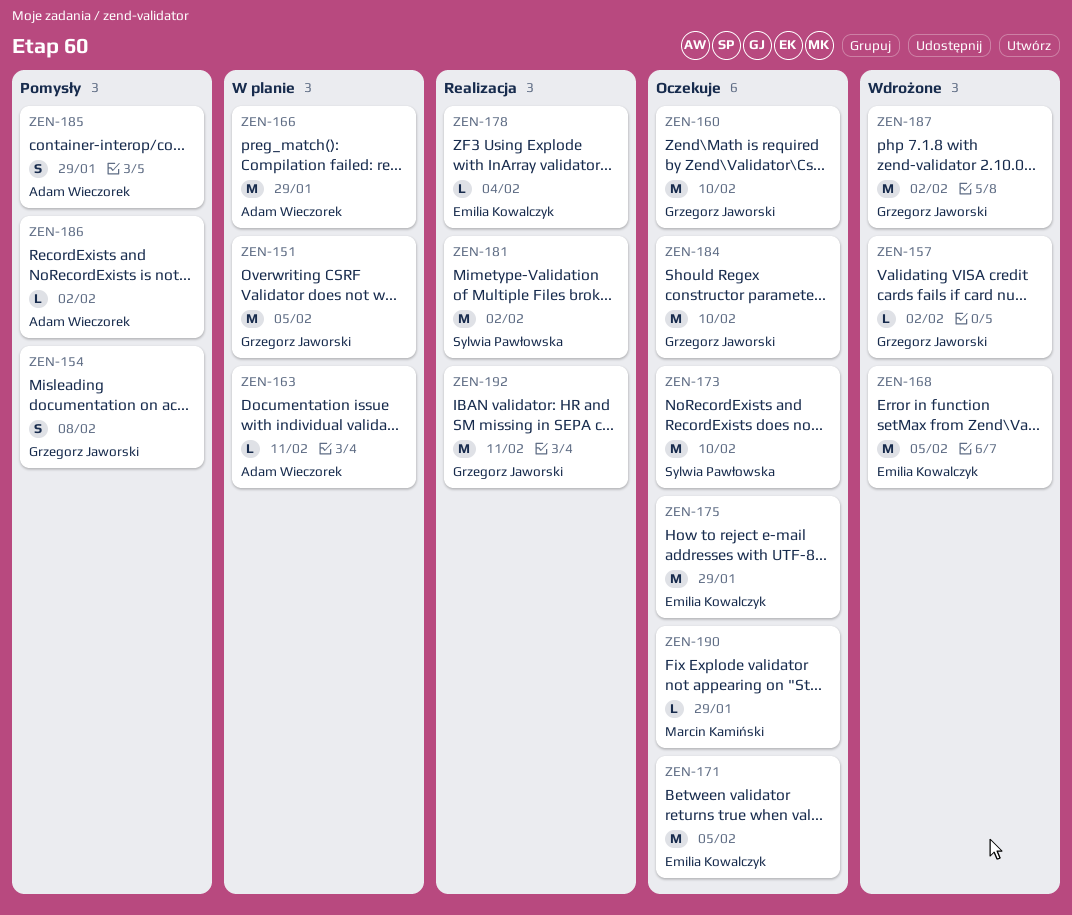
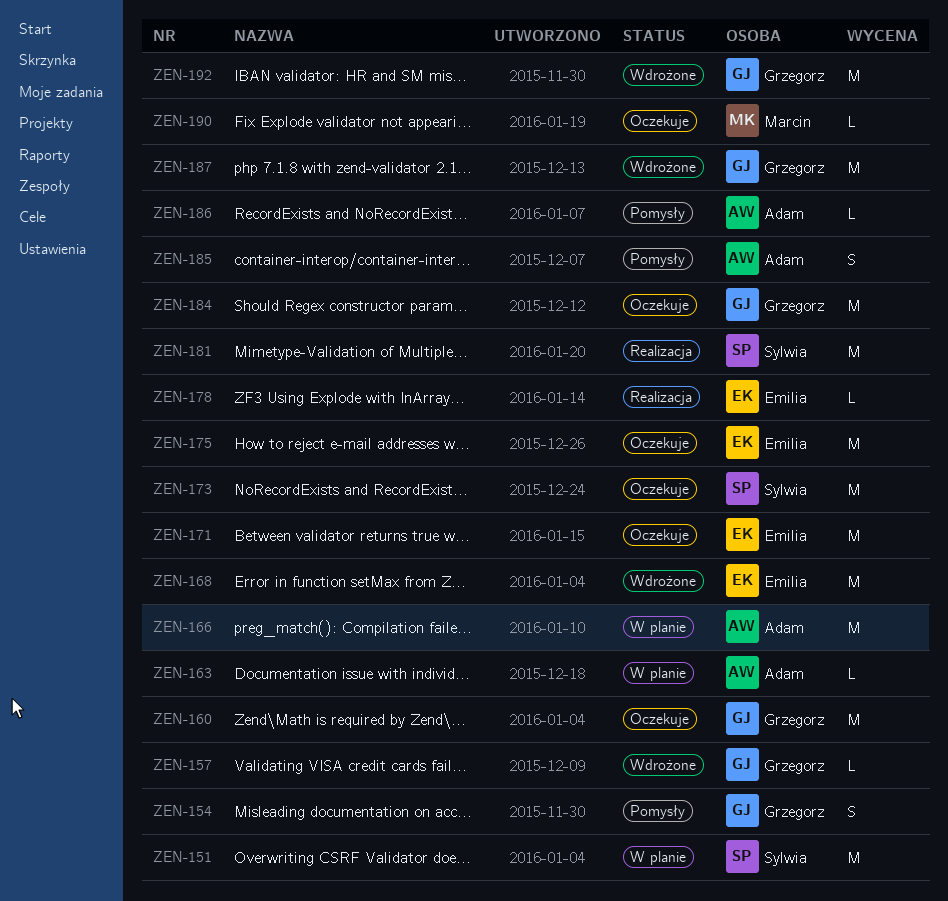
ZEN-151, owner: Grzegorz Jaworski -> Sylwia Pawłowska
ZEN-192, status: Realizacja -> Wdrożone

